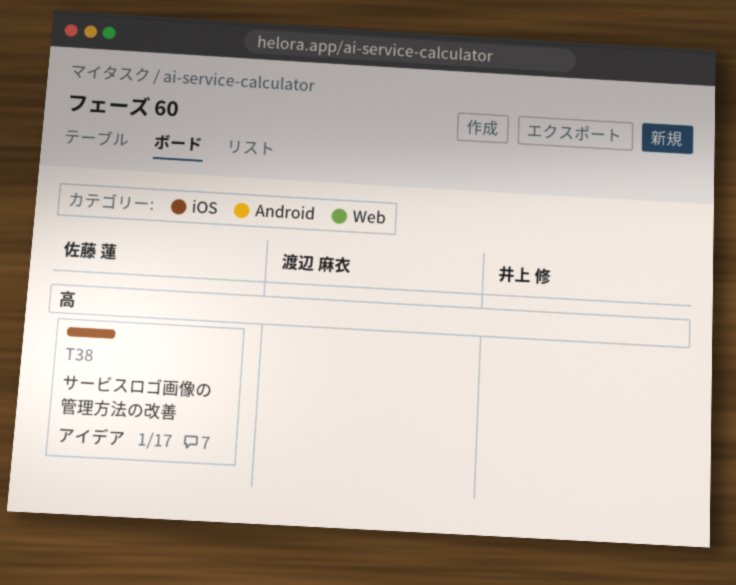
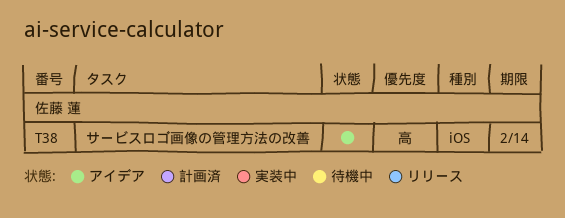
T38, due: Jan 17 -> Feb 14

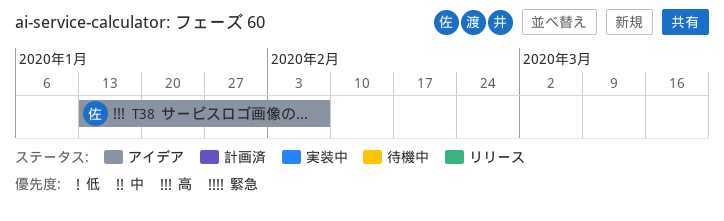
T38, due: Feb 14 -> Feb 7

